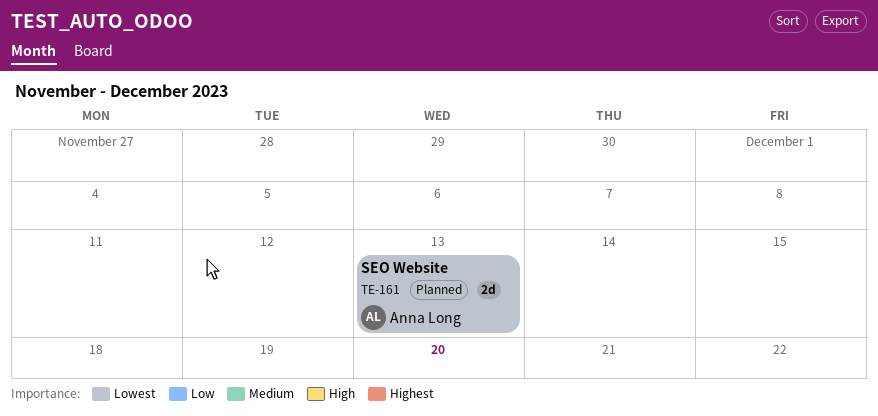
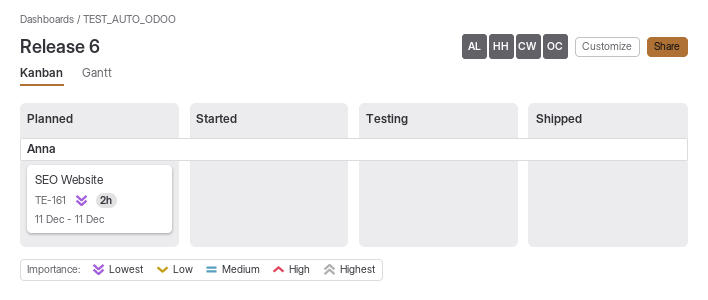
TE-161, estimate: 2d -> 2h
TE-161, due: Dec 13 -> Dec 11

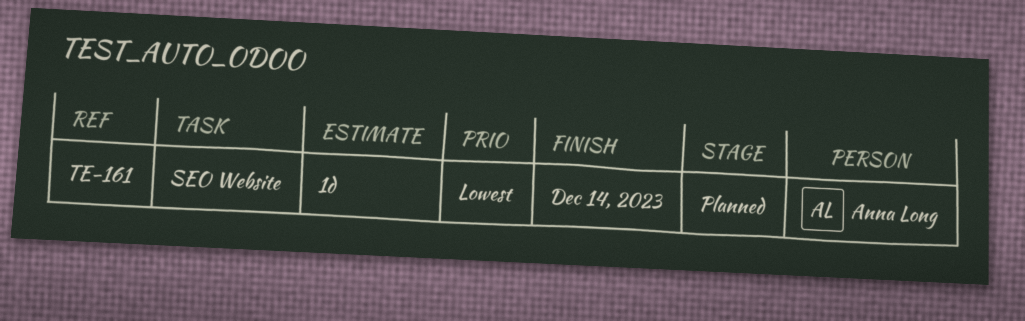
TE-161, estimate: 2h -> 1d
TE-161, due: Dec 11 -> Dec 14

